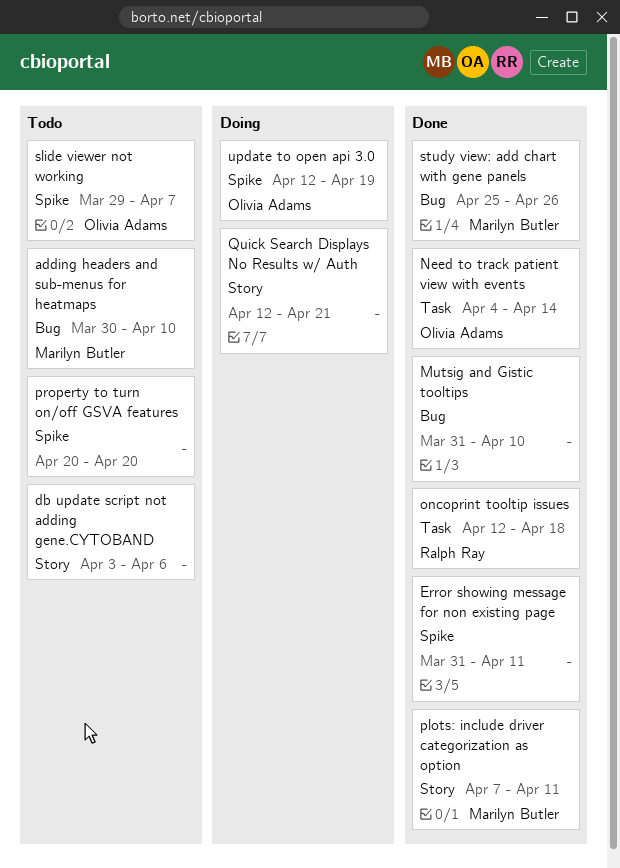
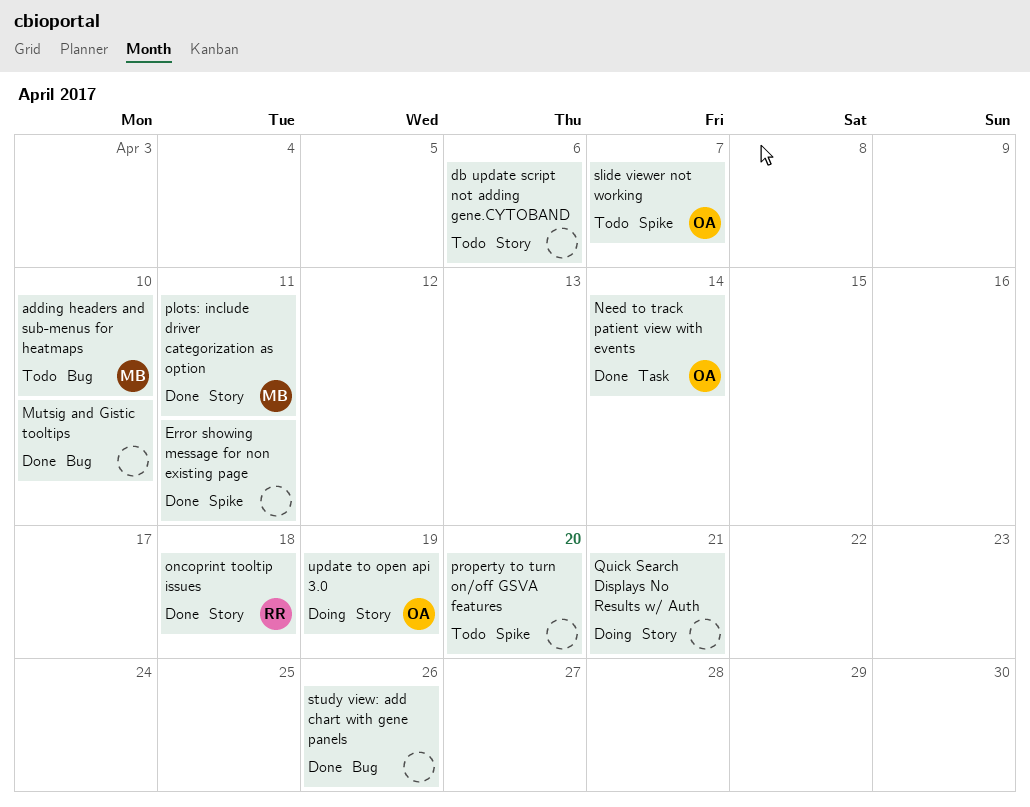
oncoprint tooltip issues, label: Task -> Story
study view: add chart with gene panels, owner: Marilyn Butler -> none
update to open api 3.0, label: Spike -> Story

